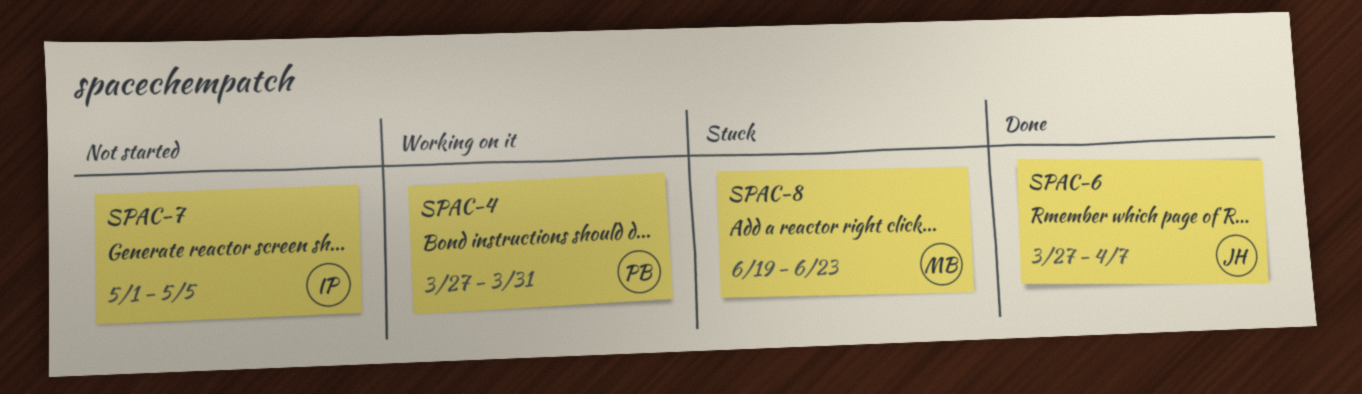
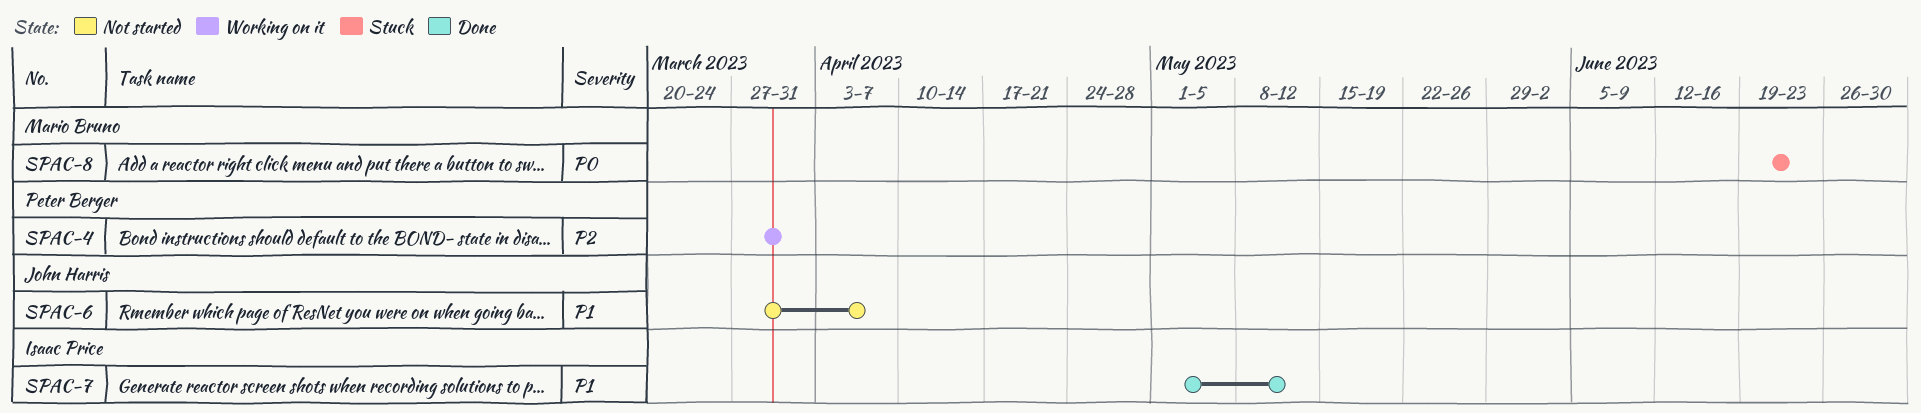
SPAC-6, status: Done -> Not started
SPAC-7, status: Not started -> Done
SPAC-7, due: May 5 -> May 12

